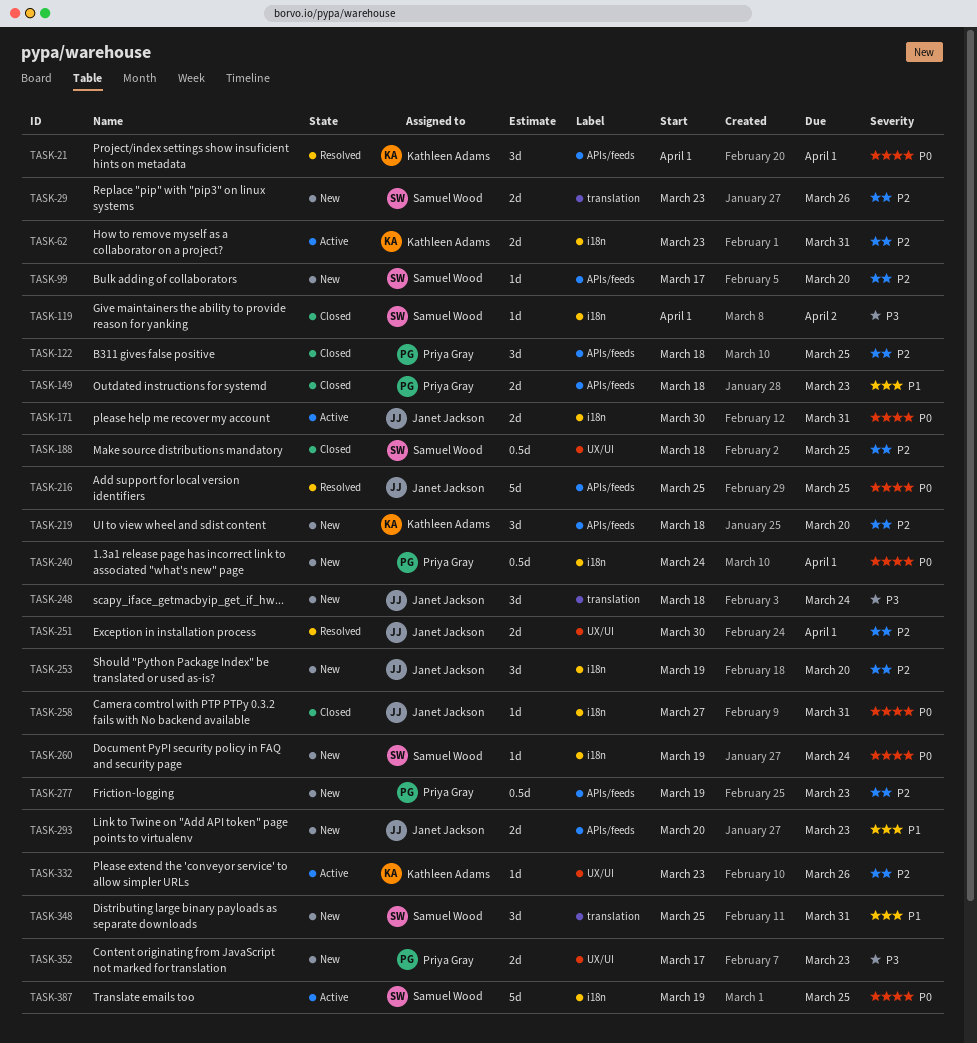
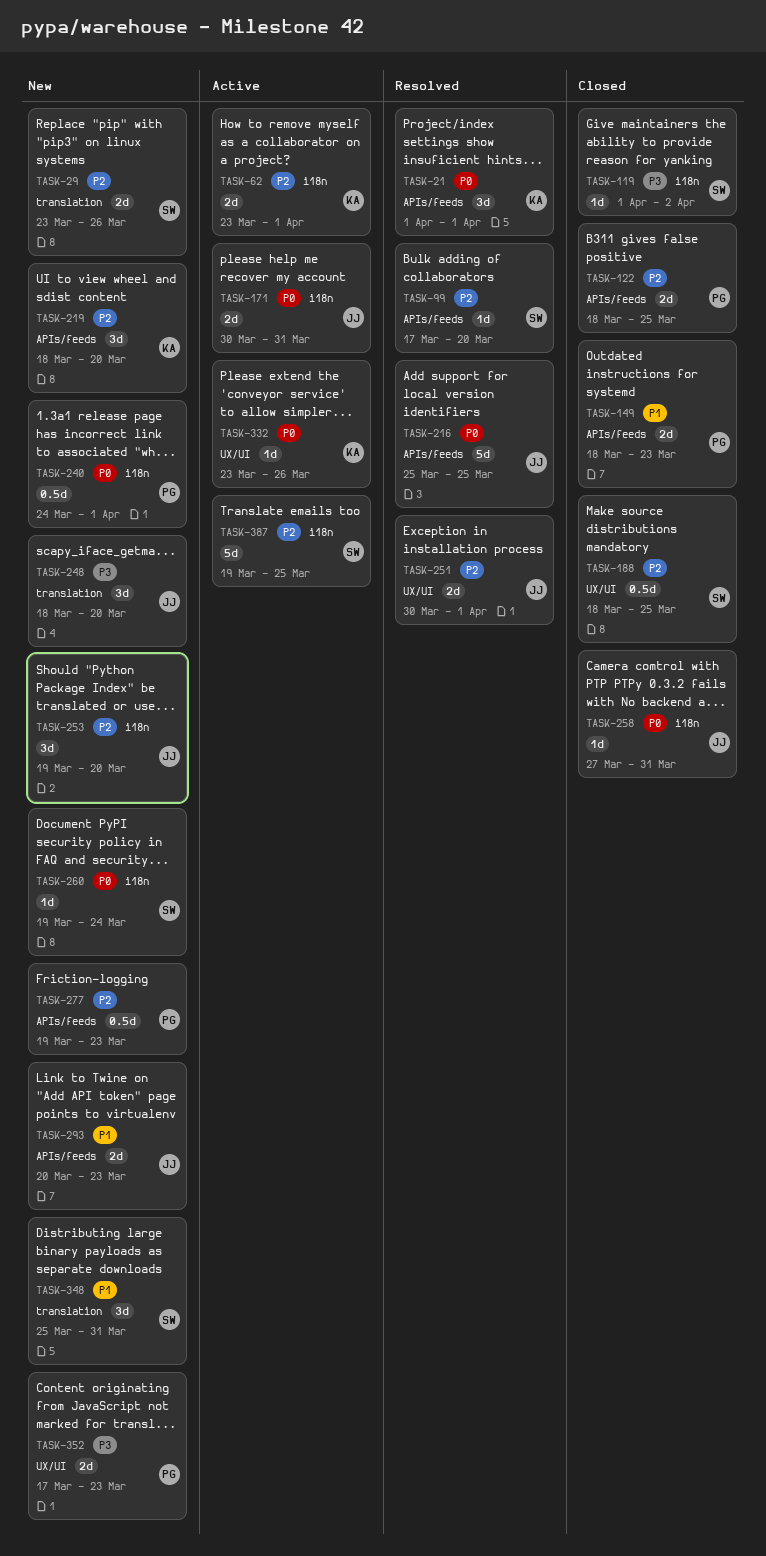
TASK-62, due: Mar 31 -> Apr 1
TASK-99, status: New -> Resolved
TASK-122, estimate: 3d -> 2d
TASK-248, due: Mar 24 -> Mar 20
TASK-332, priority: P2 -> P0
TASK-387, priority: P0 -> P2

